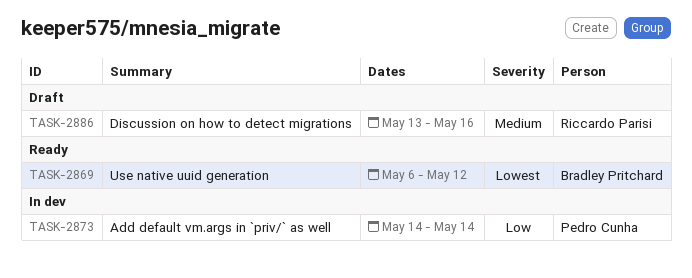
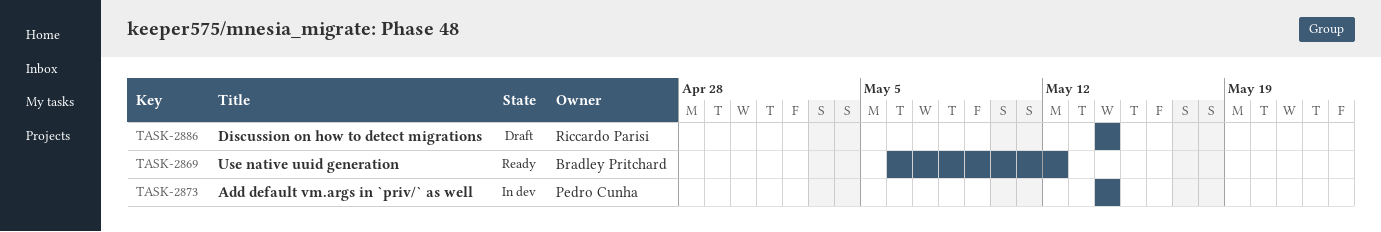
TASK-2886, start: May 13 -> May 14
TASK-2886, due: May 16 -> May 14

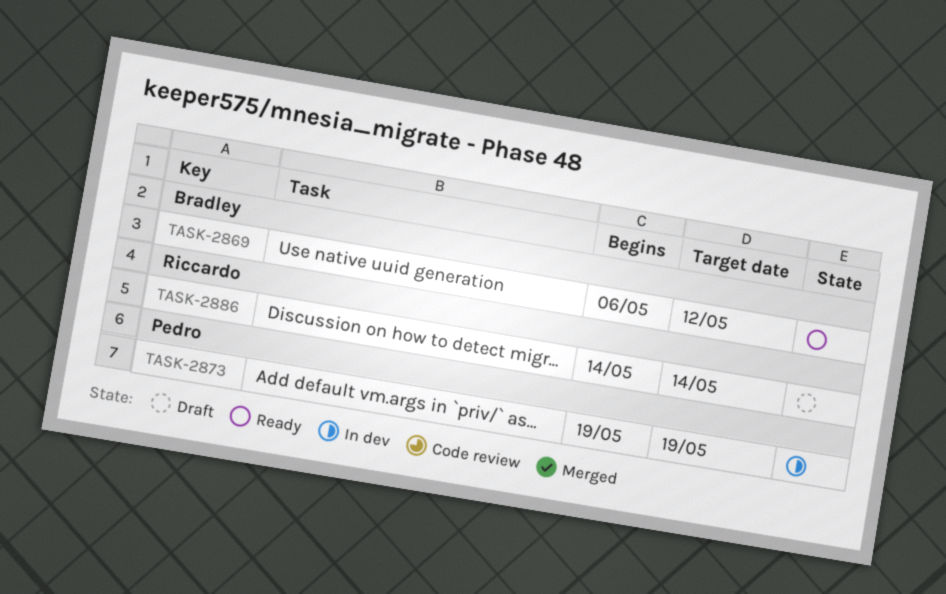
TASK-2873, start: May 14 -> May 19
TASK-2873, due: May 14 -> May 19

